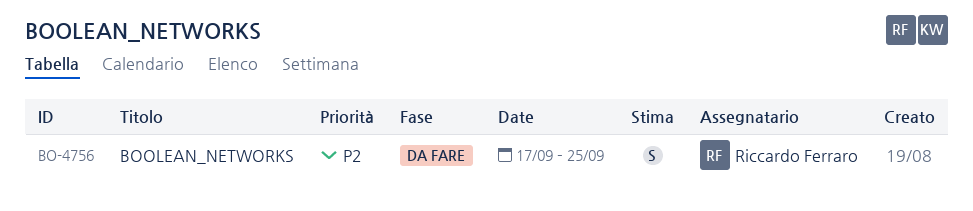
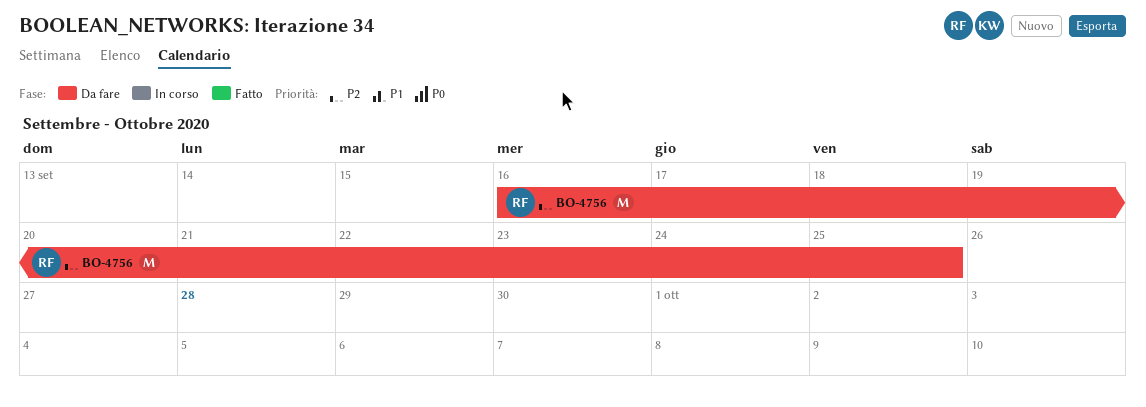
BO-4756, estimate: S -> M
BO-4756, start: Sep 17 -> Sep 16

